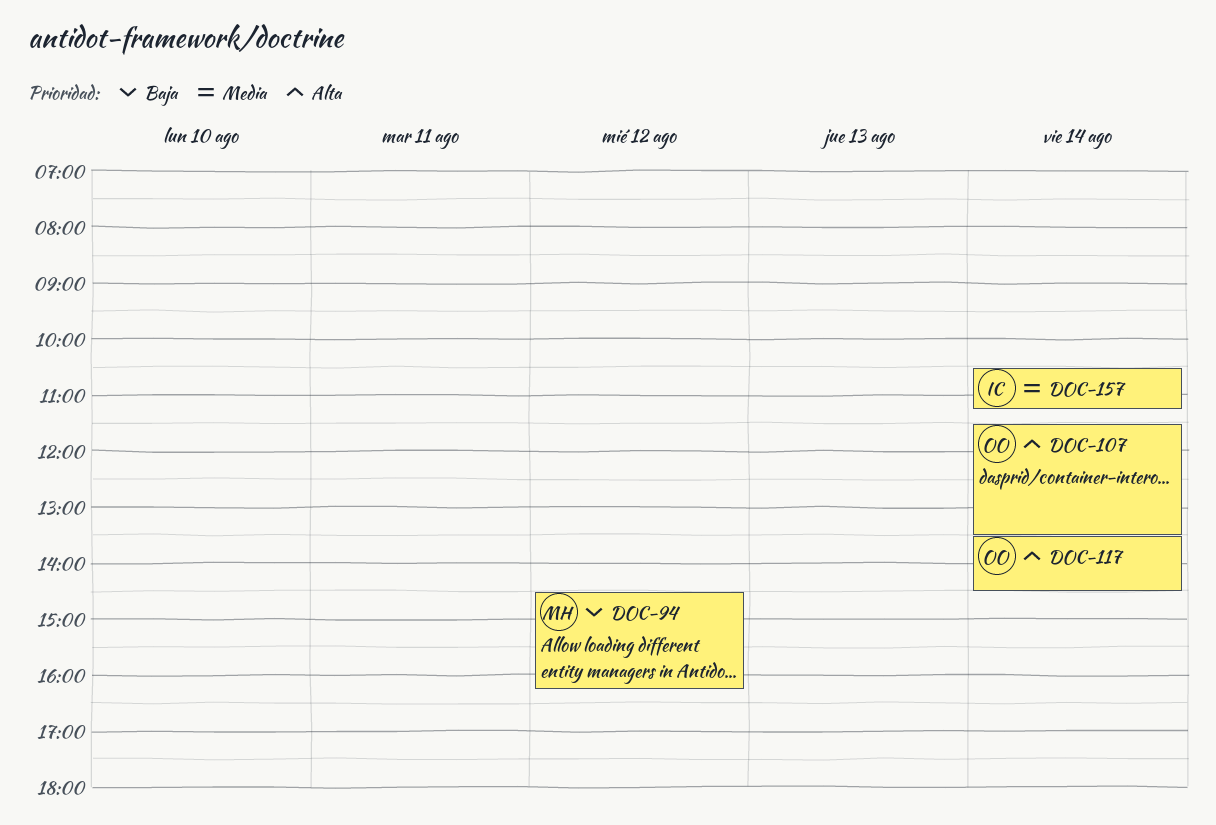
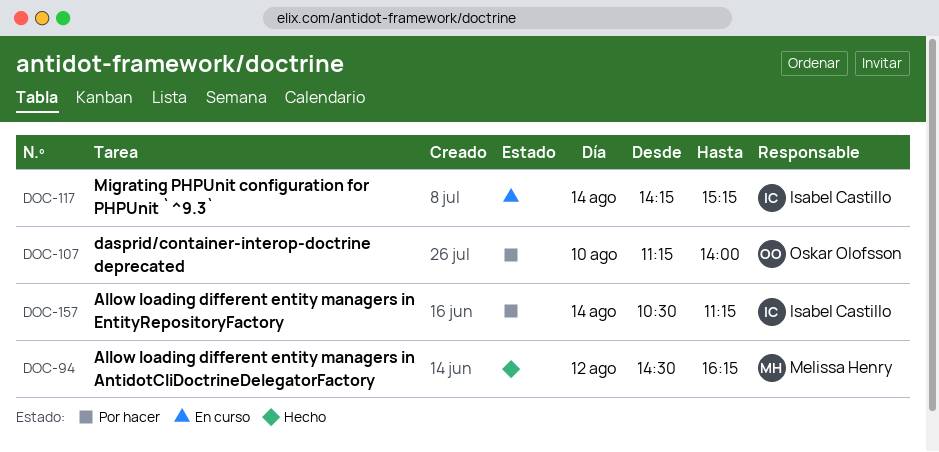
DOC-107, day: Aug 14 -> Aug 10
DOC-107, begins: 11:30 -> 11:15
DOC-107, ends: 13:30 -> 14:00
DOC-117, owner: Oskar Olofsson -> Isabel Castillo
DOC-117, begins: 13:30 -> 14:15
DOC-117, ends: 14:30 -> 15:15

